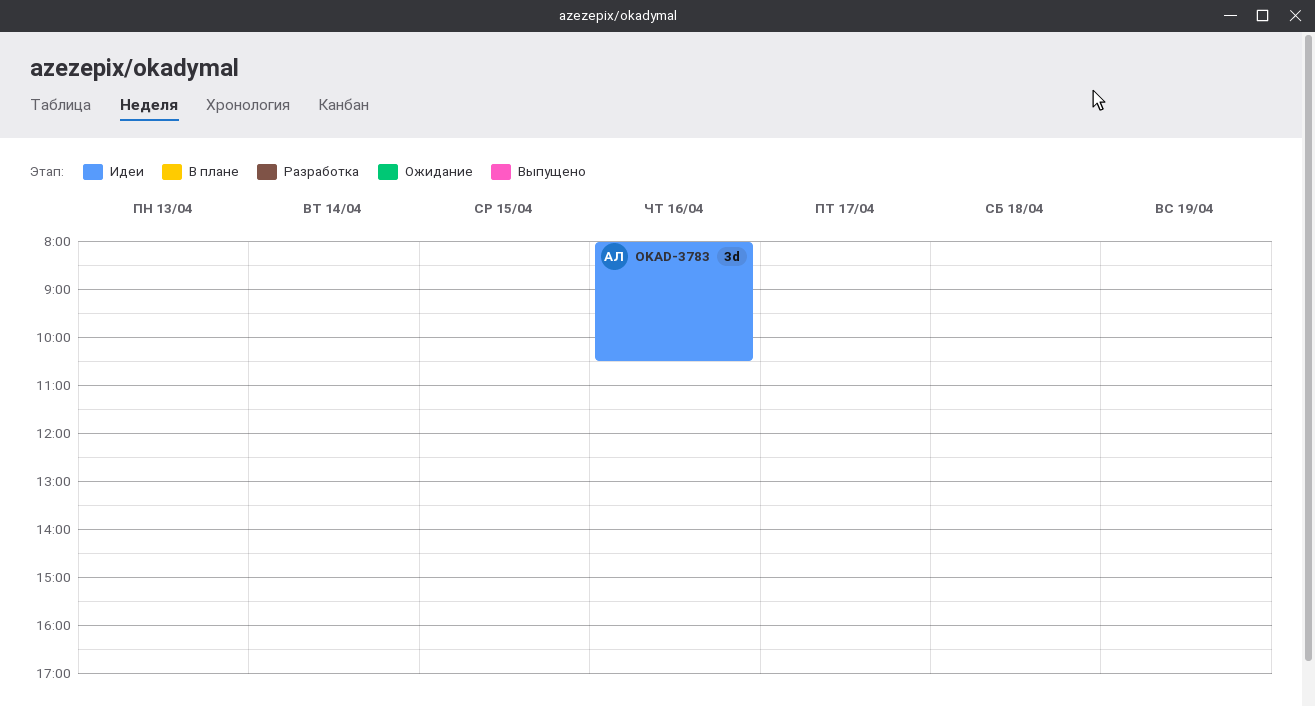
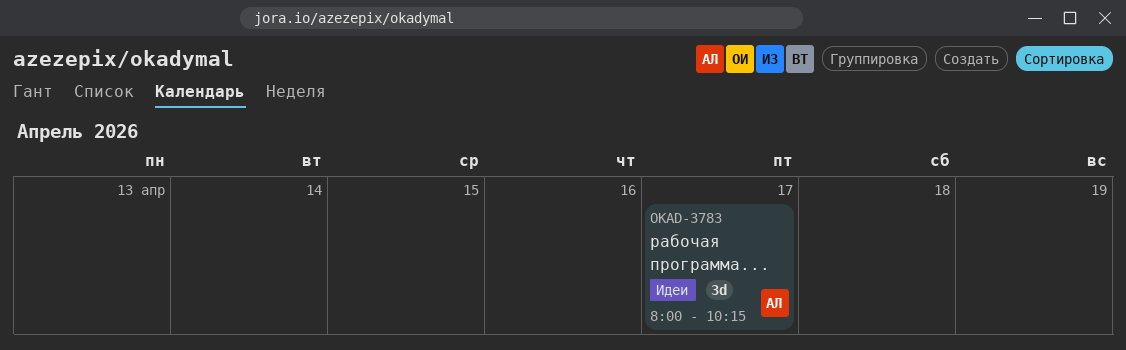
OKAD-3783, day: Apr 16 -> Apr 17
OKAD-3783, ends: 10:30 -> 10:15

